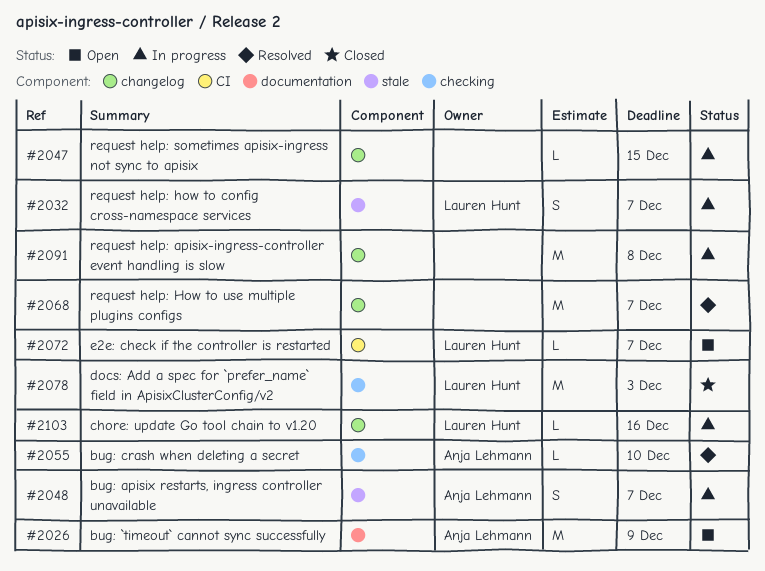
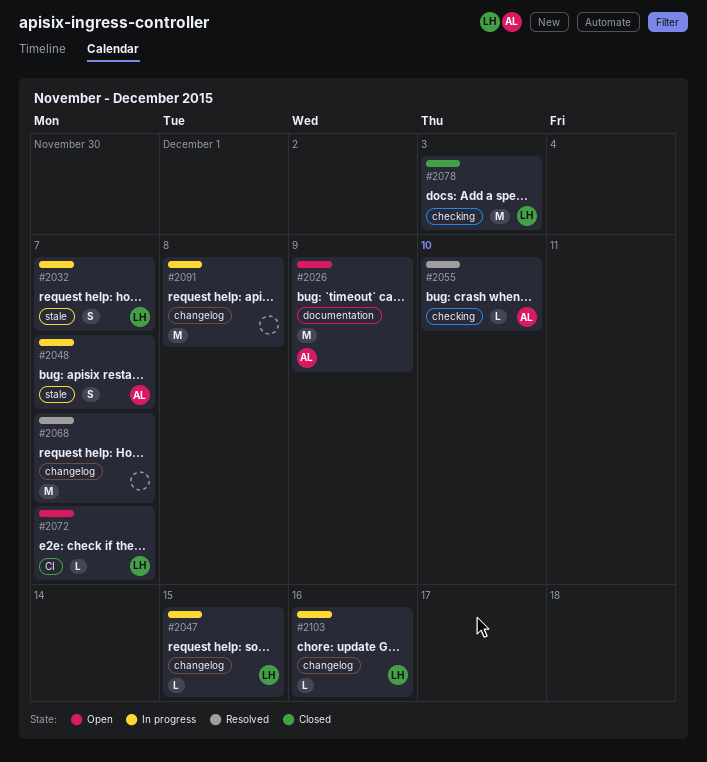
#2047, owner: none -> Lauren Hunt

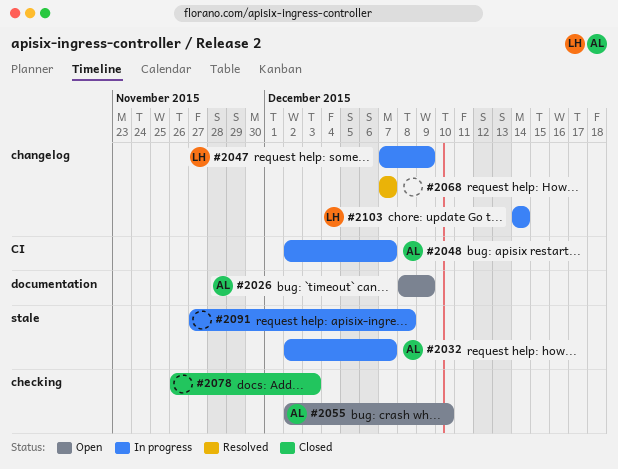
#2032, owner: LH -> AL
#2047, due: Dec 15 -> Dec 9
#2048, label: stale -> CI
#2055, status: Resolved -> Open
#2072: present -> none
#2078, owner: LH -> none
#2091, label: changelog -> stale
#2103, due: Dec 16 -> Dec 14

